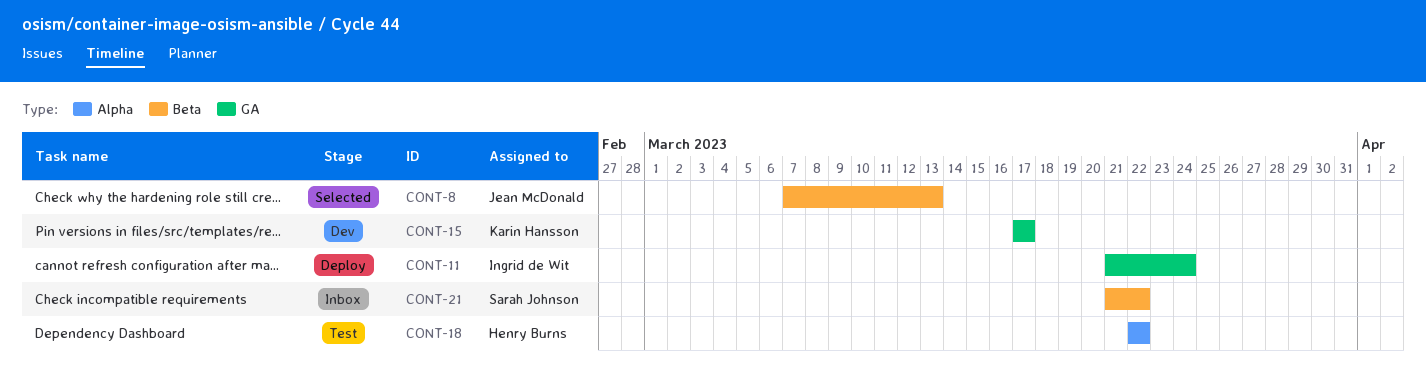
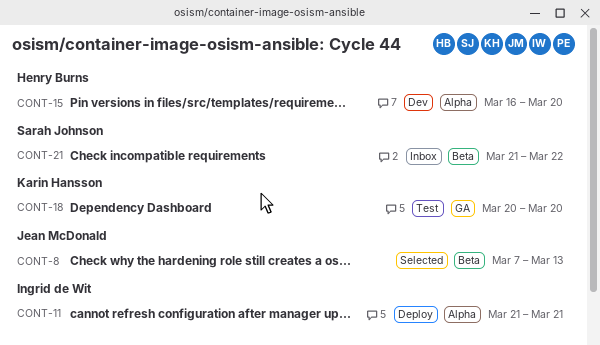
CONT-11, label: GA -> Alpha
CONT-11, due: Mar 24 -> Mar 21
CONT-15, owner: Karin Hansson -> Henry Burns
CONT-15, label: GA -> Alpha
CONT-15, start: Mar 17 -> Mar 16
CONT-15, due: Mar 17 -> Mar 20
CONT-18, owner: Henry Burns -> Karin Hansson
CONT-18, label: Alpha -> GA
CONT-18, start: Mar 22 -> Mar 20
CONT-18, due: Mar 22 -> Mar 20

